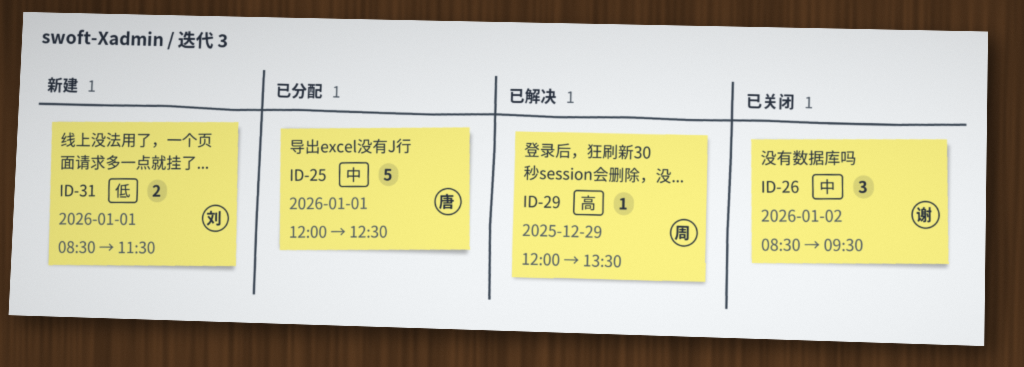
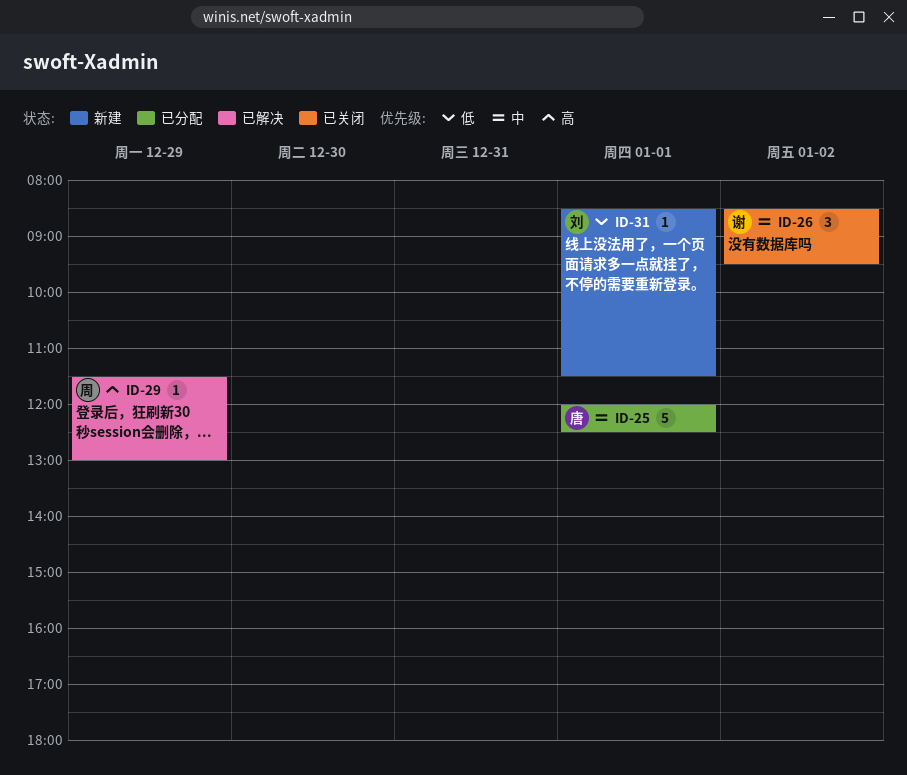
ID-29, begins: 12:00 -> 11:30
ID-29, ends: 13:30 -> 13:00
ID-31, estimate: 2 -> 1

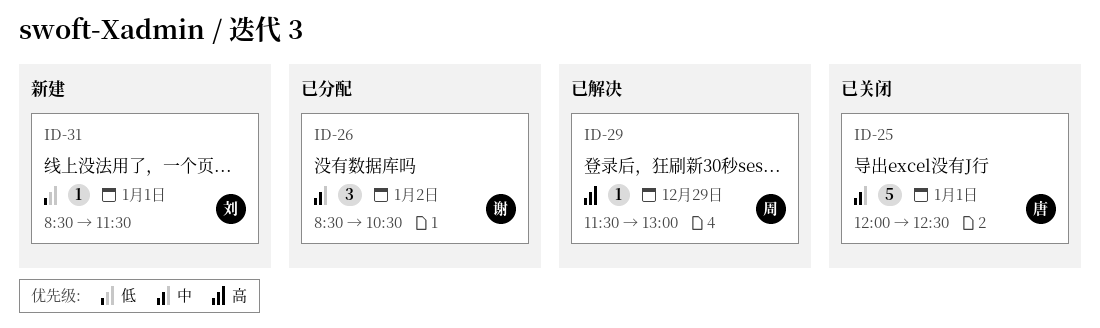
ID-25, status: 已分配 -> 已关闭
ID-26, status: 已关闭 -> 已分配
ID-26, ends: 09:30 -> 10:30

